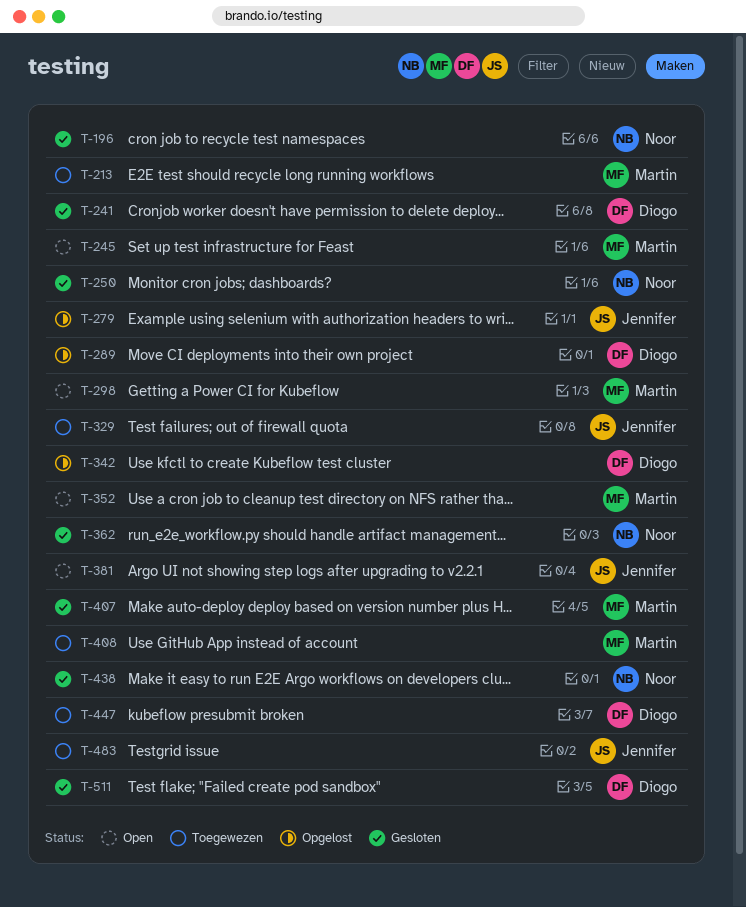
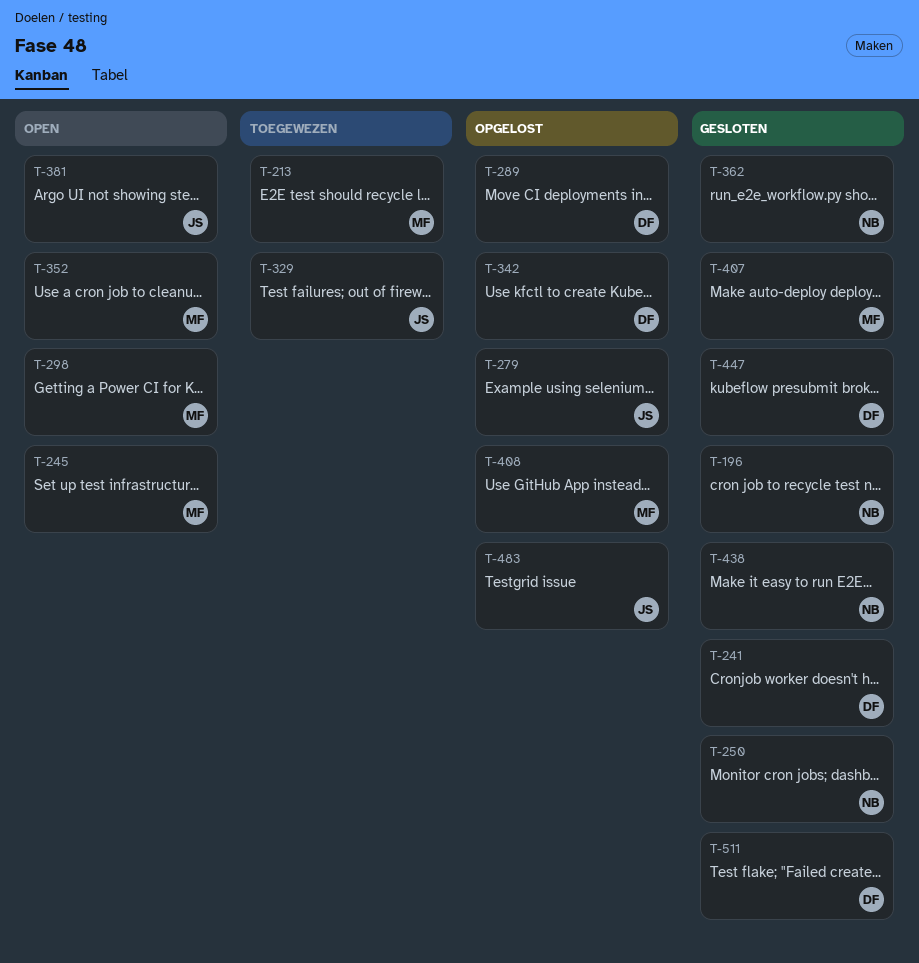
T-408, status: Toegewezen -> Opgelost
T-447, status: Toegewezen -> Gesloten
T-483, status: Toegewezen -> Opgelost

